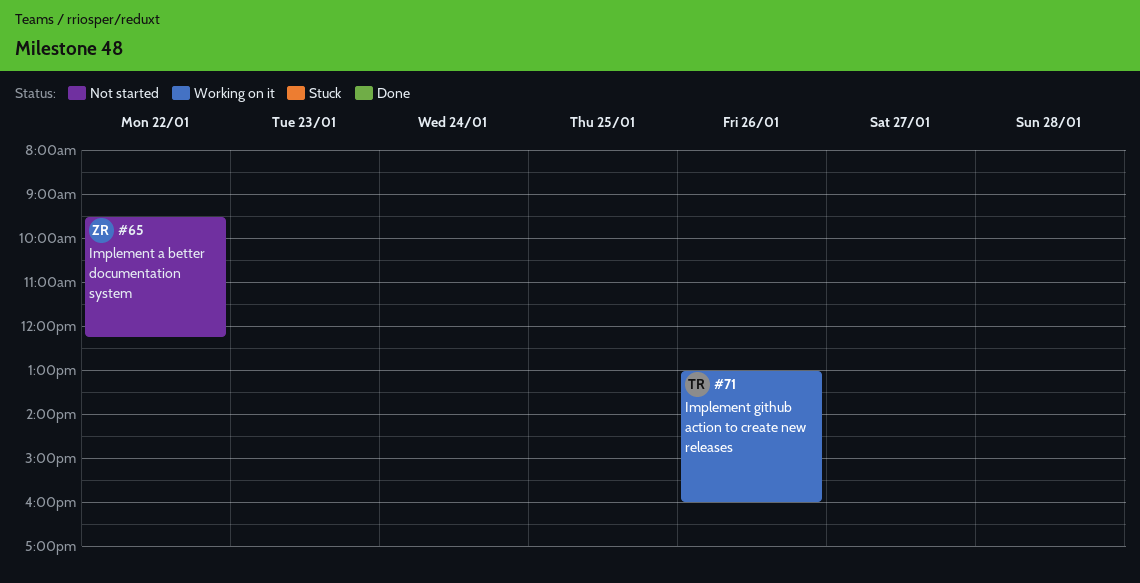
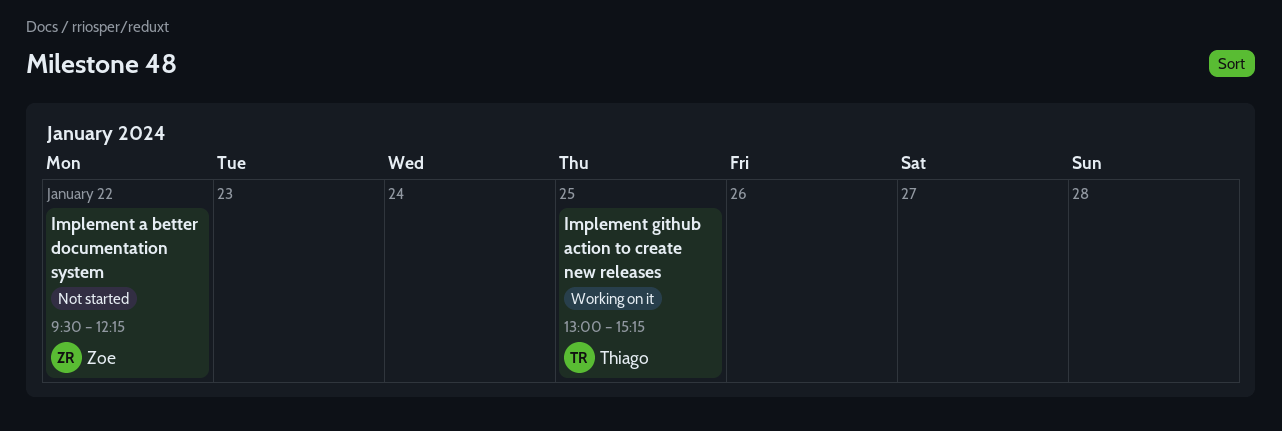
Implement github action to create new releases, day: Jan 26 -> Jan 25
Implement github action to create new releases, ends: 16:00 -> 15:15

